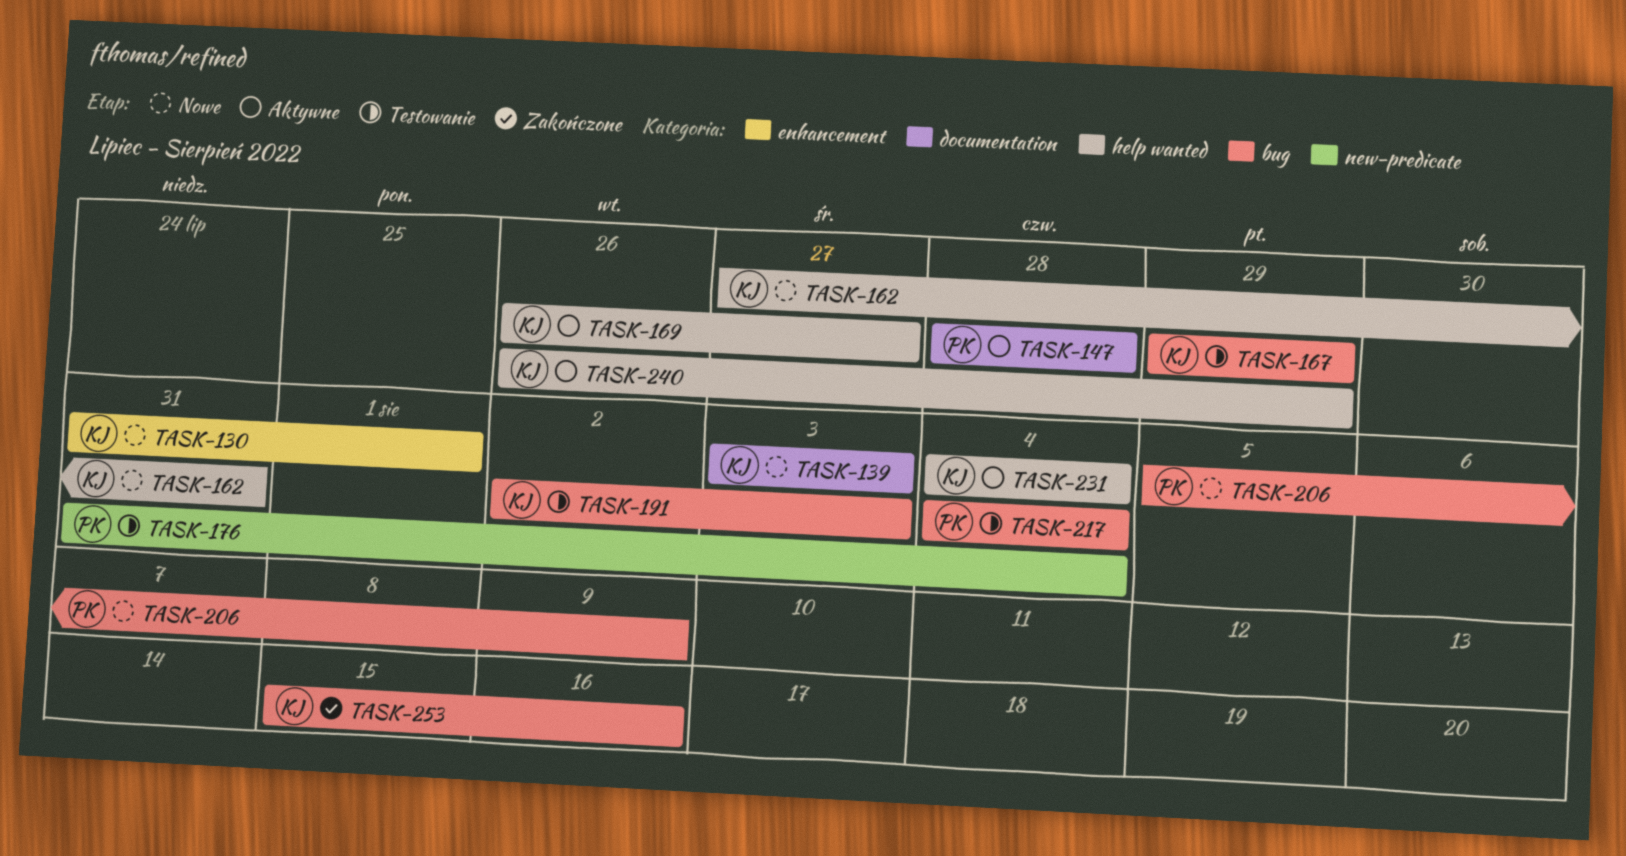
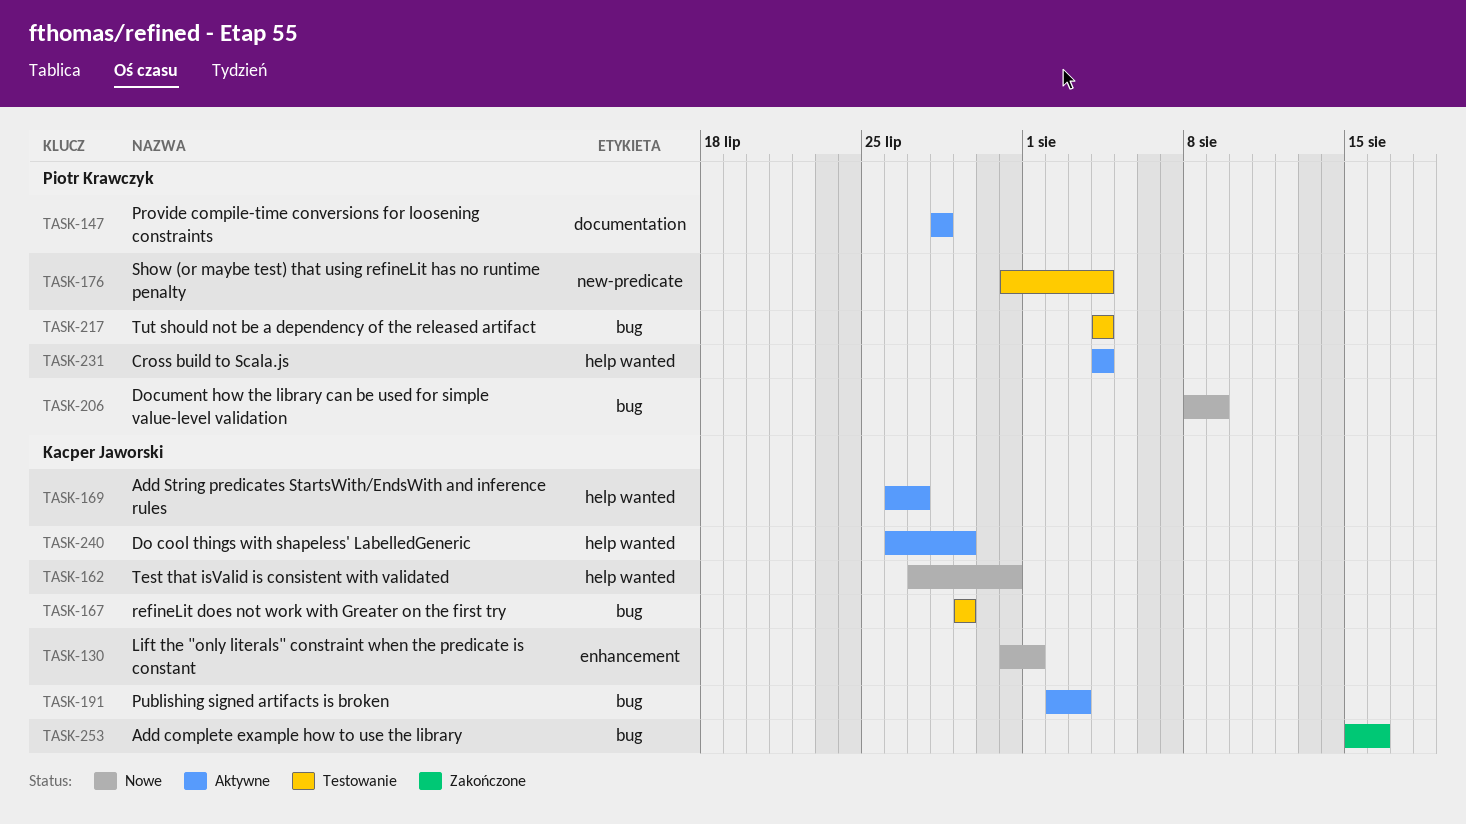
TASK-139: present -> none
TASK-191, status: Testowanie -> Aktywne
TASK-206, start: Aug 5 -> Aug 8
TASK-231, owner: Kacper Jaworski -> Piotr Krawczyk

